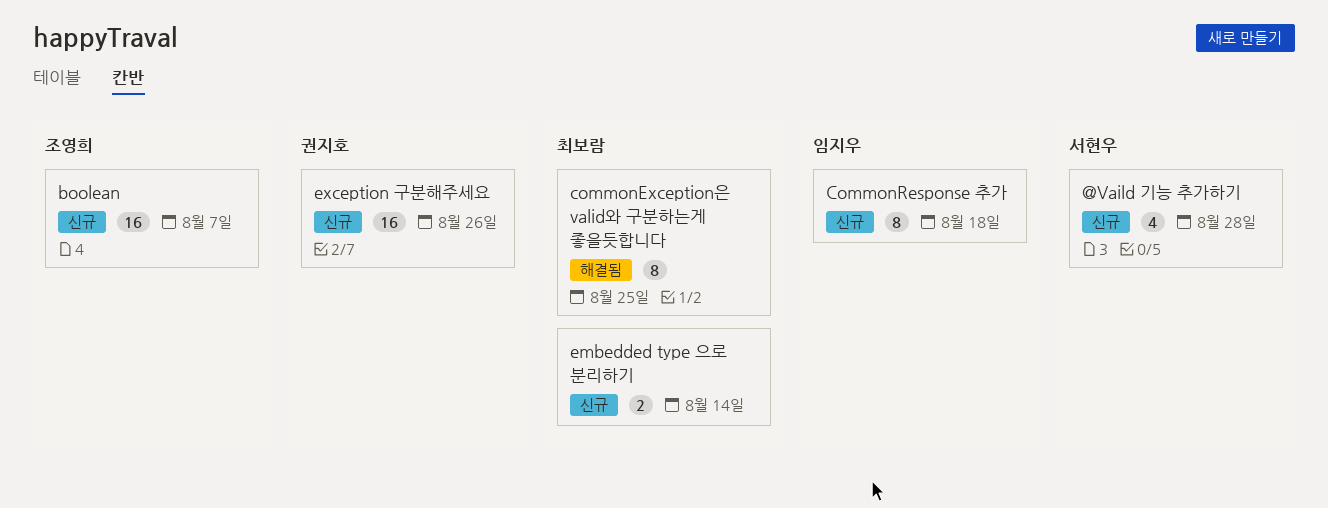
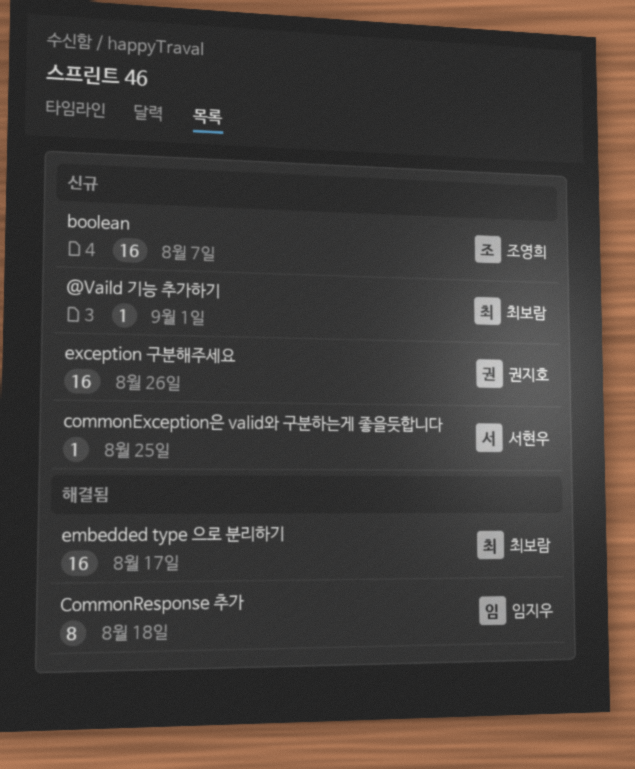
@Vaild 기능 추가하기, owner: 서현우 -> 최보람
@Vaild 기능 추가하기, estimate: 4 -> 1
@Vaild 기능 추가하기, due: Aug 28 -> Sep 1
commonException은 valid와 구분하는게 좋을듯합니다, status: 해결됨 -> 신규
commonException은 valid와 구분하는게 좋을듯합니다, owner: 최보람 -> 서현우
commonException은 valid와 구분하는게 좋을듯합니다, estimate: 8 -> 1
CommonResponse 추가, status: 신규 -> 해결됨
embedded type 으로 분리하기, status: 신규 -> 해결됨
embedded type 으로 분리하기, estimate: 2 -> 16
embedded type 으로 분리하기, due: Aug 14 -> Aug 17

